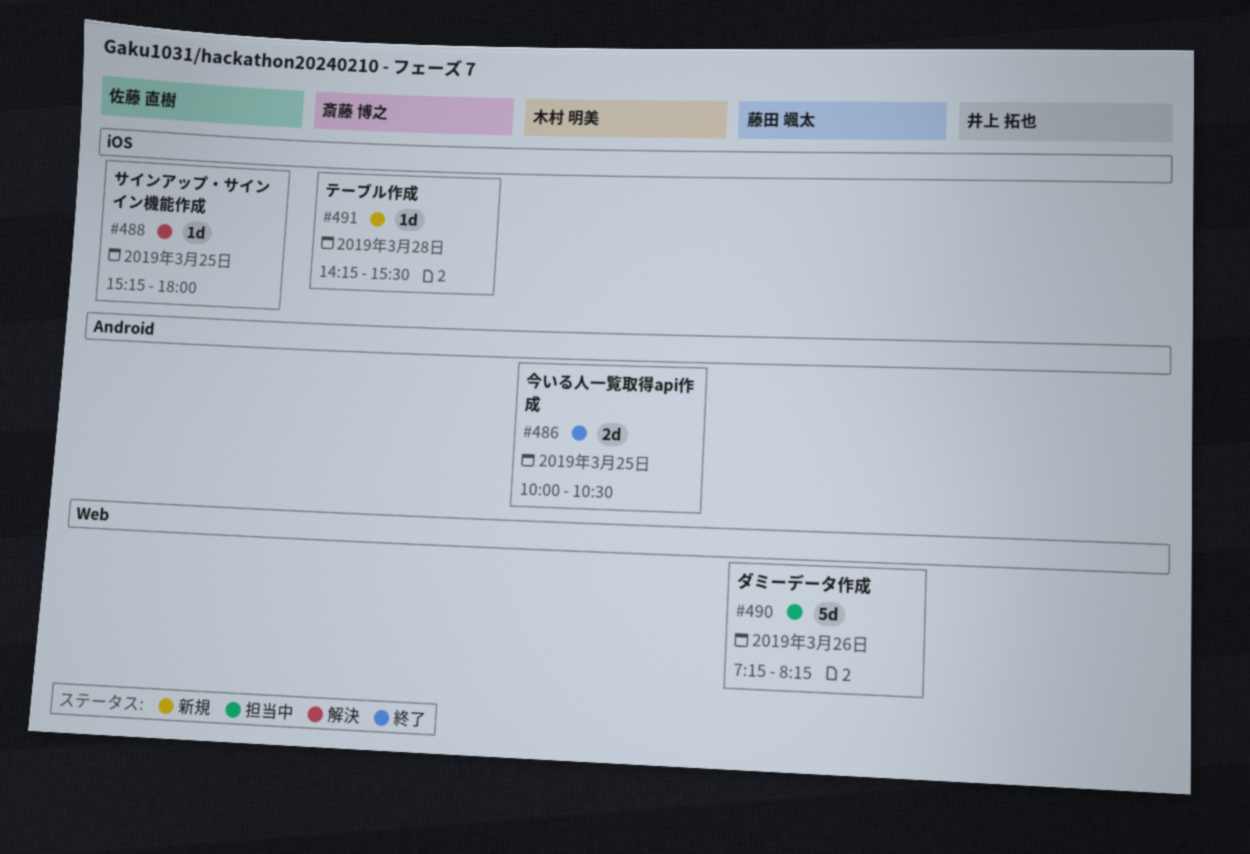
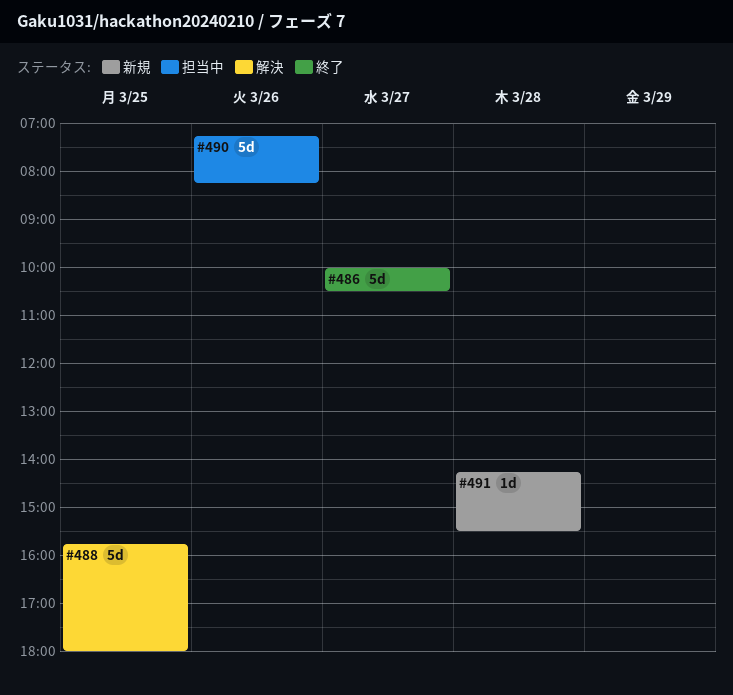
#486, estimate: 2d -> 5d
#486, day: Mar 25 -> Mar 27
#488, estimate: 1d -> 5d
#488, begins: 15:15 -> 15:45

